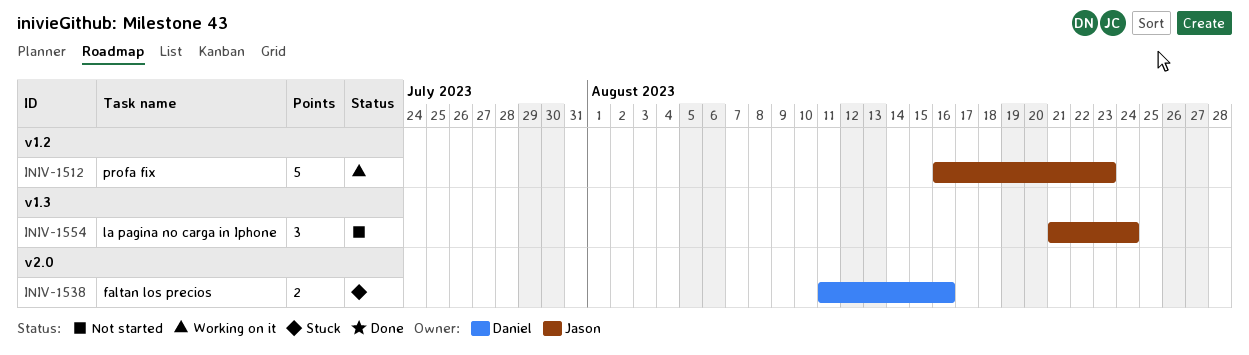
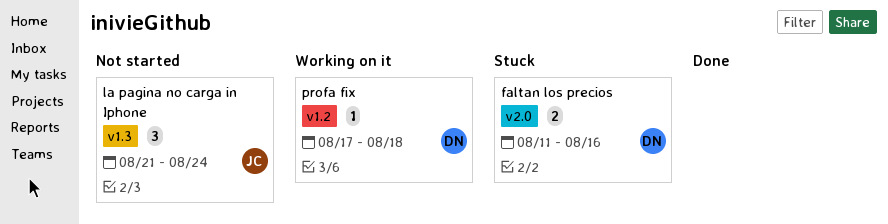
profa fix, owner: Jason -> Daniel
profa fix, estimate: 5 -> 1
profa fix, start: Aug 16 -> Aug 17
profa fix, due: Aug 23 -> Aug 18

